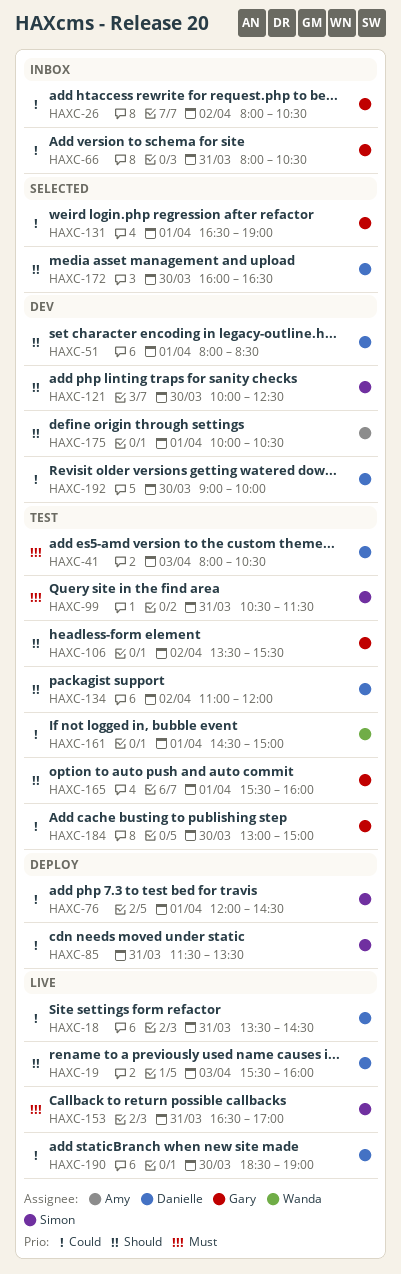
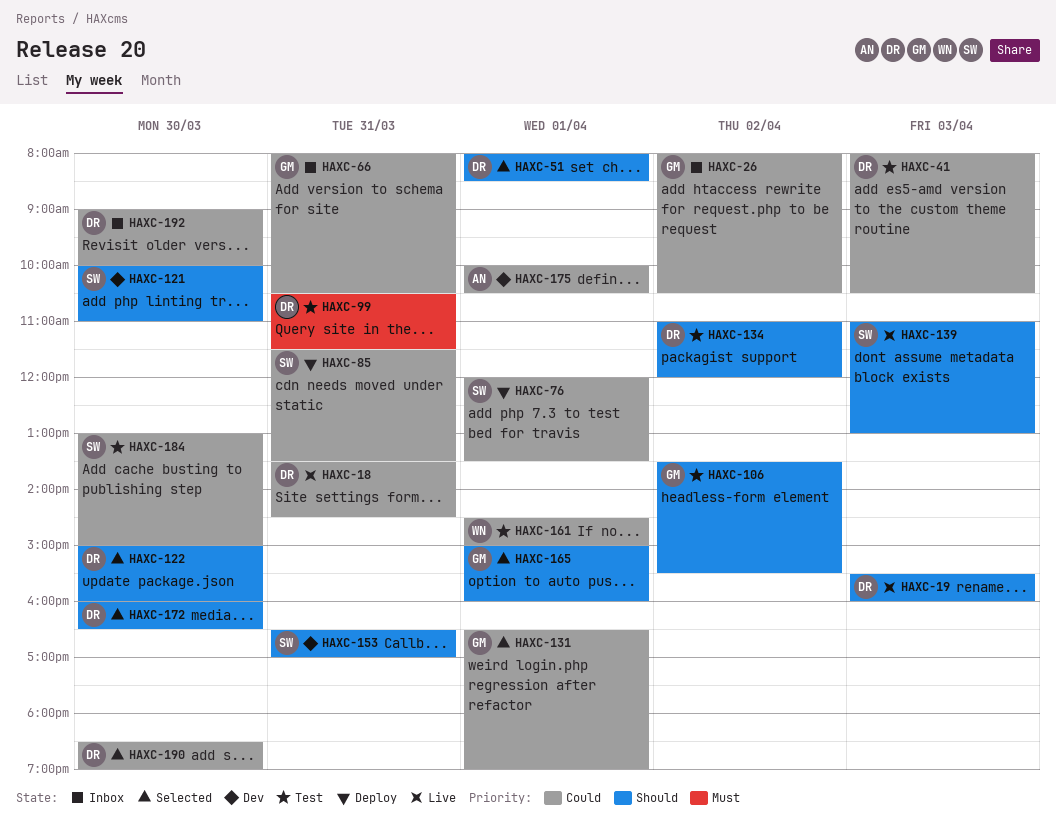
HAXC-41, priority: Must -> Could
HAXC-51, status: Dev -> Selected
HAXC-76, ends: 14:30 -> 13:30
HAXC-99, owner: Simon -> Danielle
HAXC-121, ends: 12:30 -> 11:00
HAXC-122: none -> present
HAXC-139: none -> present
HAXC-153, status: Live -> Dev
HAXC-153, priority: Must -> Should
HAXC-165, status: Test -> Selected
HAXC-165, begins: 15:30 -> 15:00
HAXC-175, priority: Should -> Could
HAXC-184, owner: Gary -> Simon
HAXC-190, status: Live -> Selected
HAXC-192, status: Dev -> Inbox

